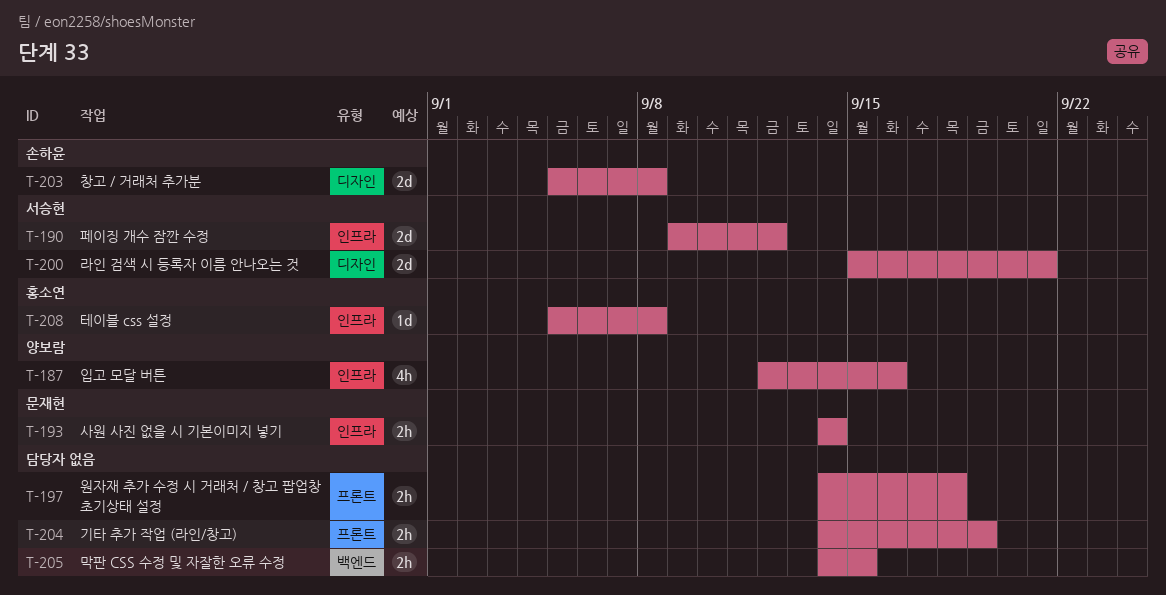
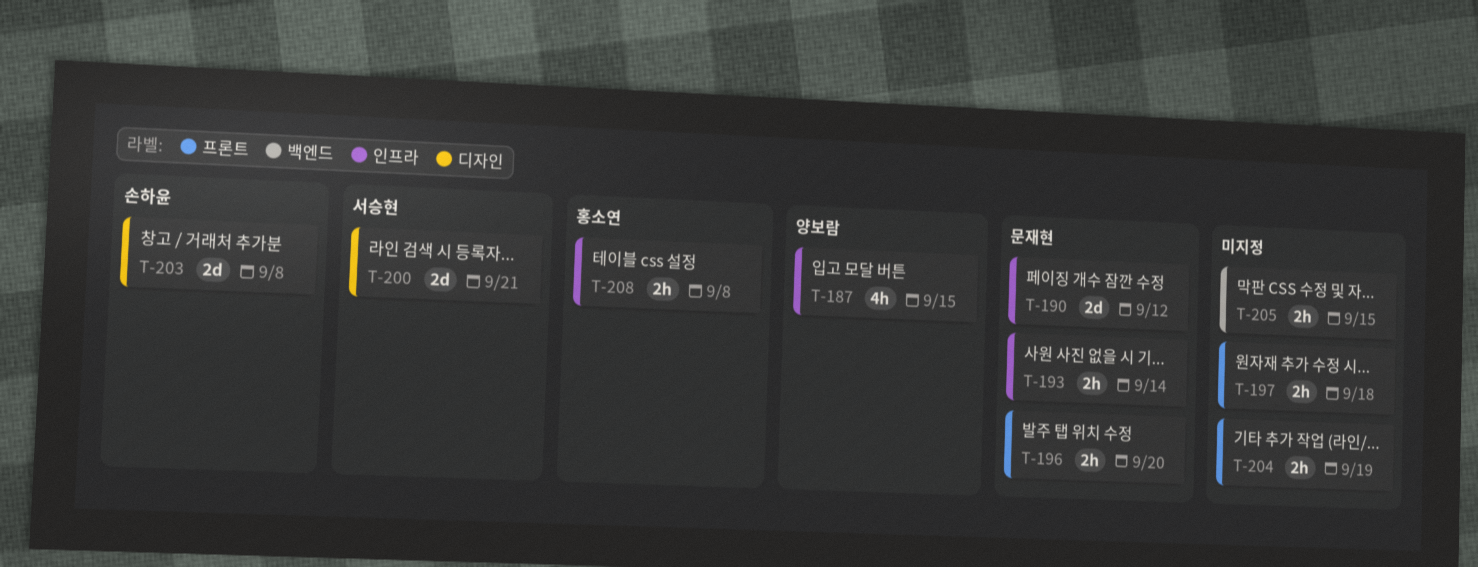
T-187, due: Sep 16 -> Sep 15
T-190, owner: 서승현 -> 문재현
T-196: none -> present
T-208, estimate: 1d -> 2h

